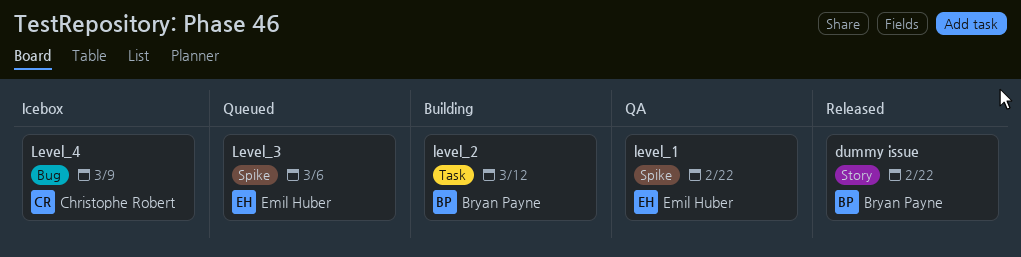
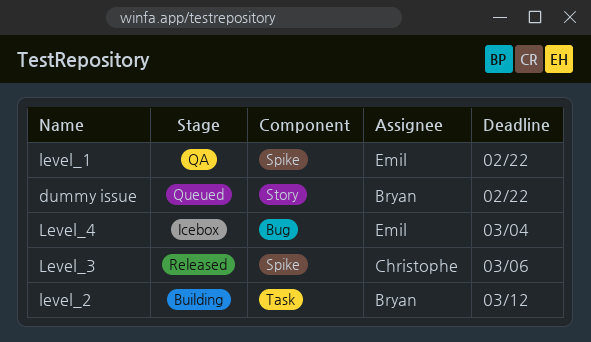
dummy issue, status: Released -> Queued
Level_3, status: Queued -> Released
Level_3, owner: Emil Huber -> Christophe Robert
Level_4, owner: Christophe Robert -> Emil Huber
Level_4, due: Mar 9 -> Mar 4

